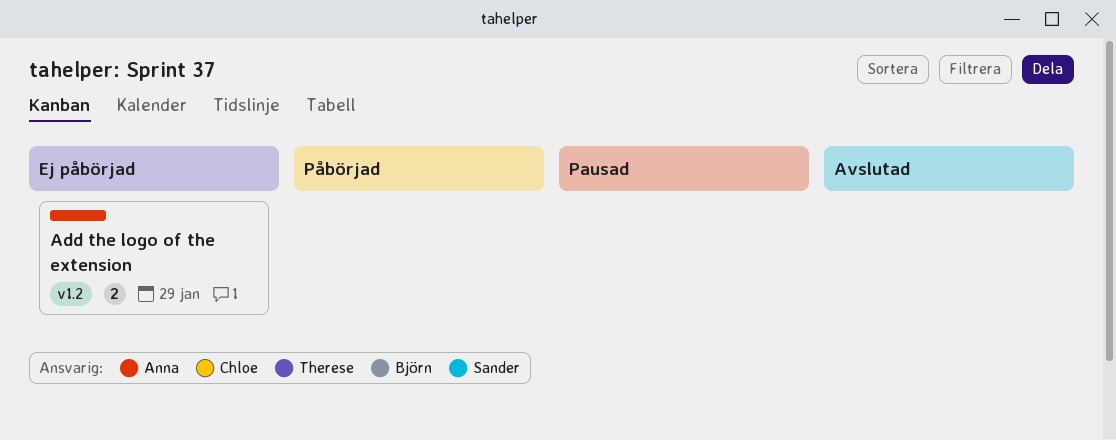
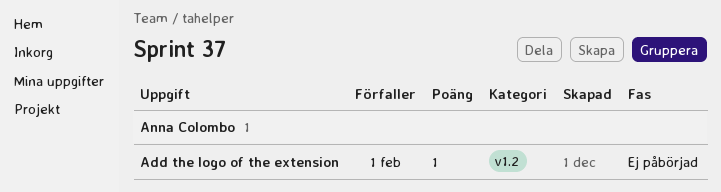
Add the logo of the extension, estimate: 2 -> 1
Add the logo of the extension, due: Jan 29 -> Feb 1

